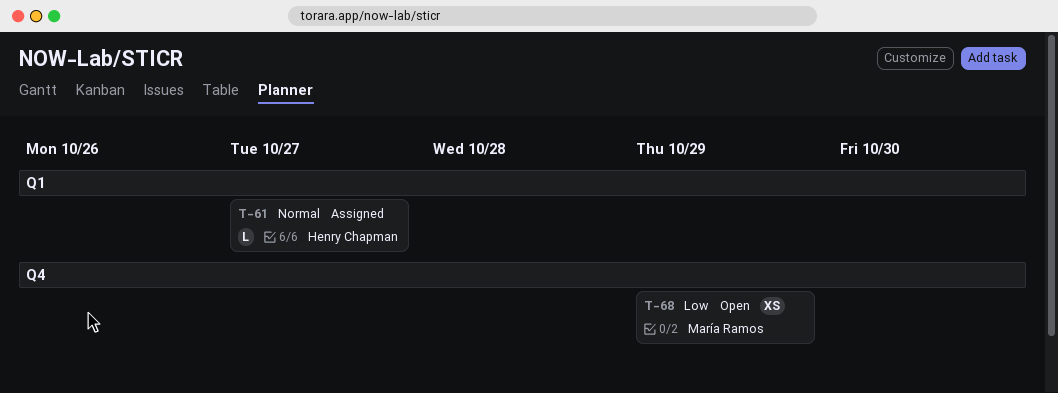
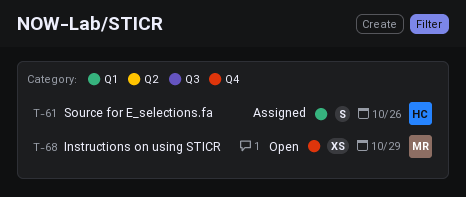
T-61, estimate: L -> S
T-61, due: Oct 27 -> Oct 26

